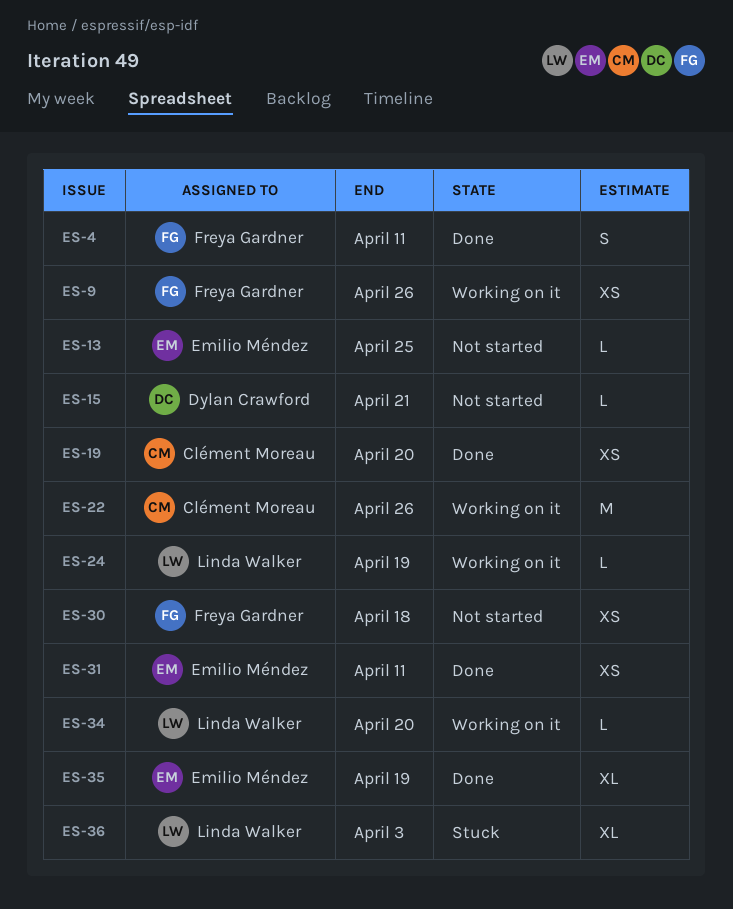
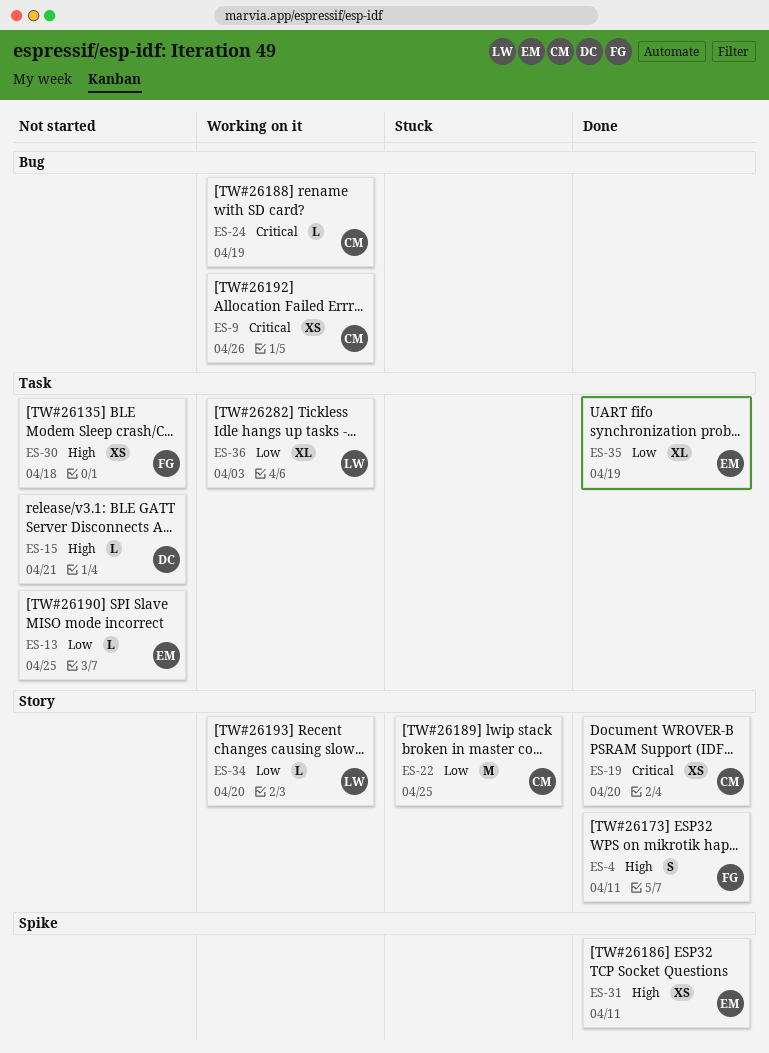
ES-9, owner: Freya Gardner -> Clément Moreau
ES-22, status: Working on it -> Stuck
ES-22, due: Apr 26 -> Apr 25
ES-24, owner: Linda Walker -> Clément Moreau
ES-36, status: Stuck -> Working on it

